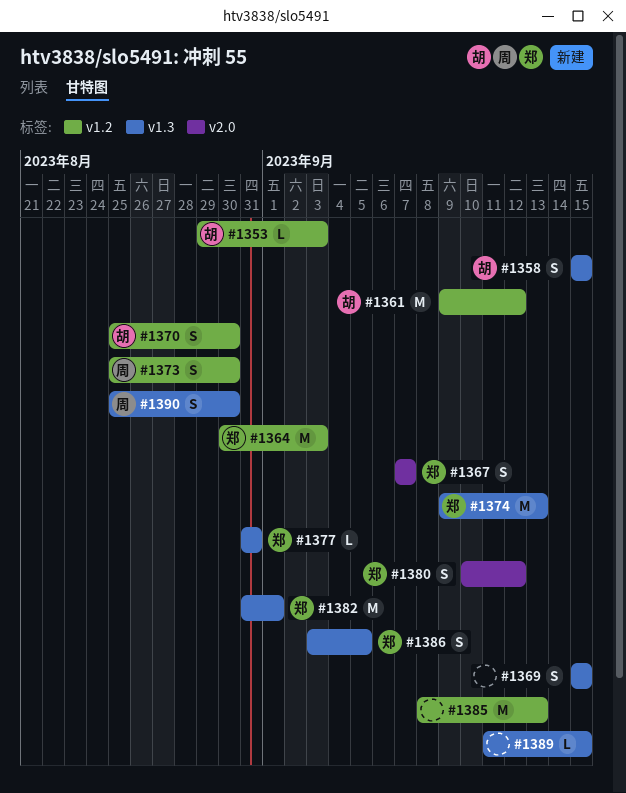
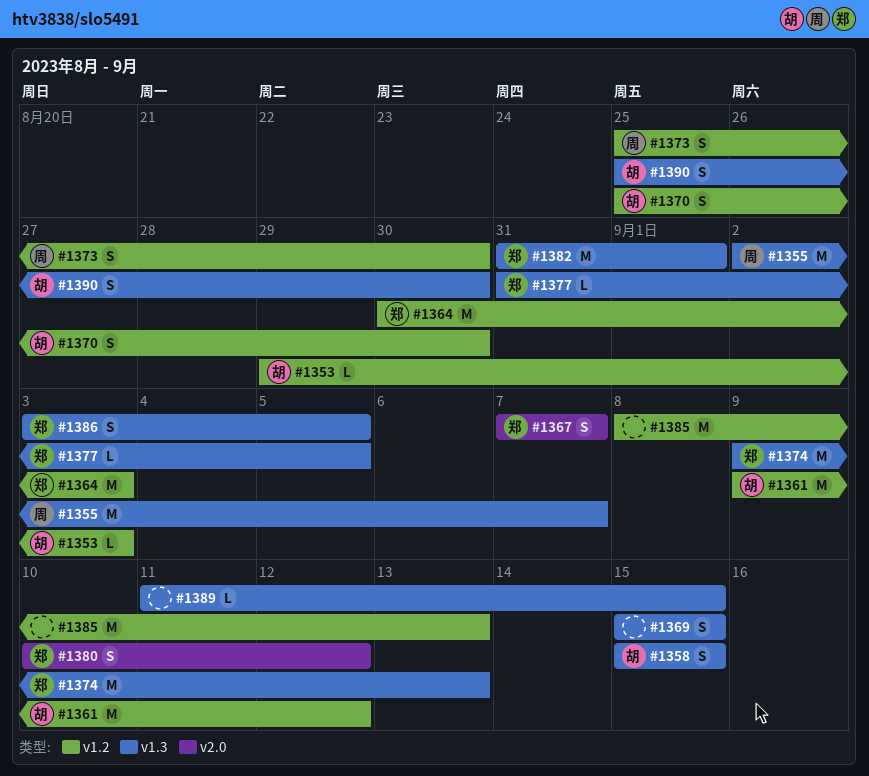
#1355: none -> present
#1377, due: Aug 31 -> Sep 5
#1390, owner: 周 -> 胡

